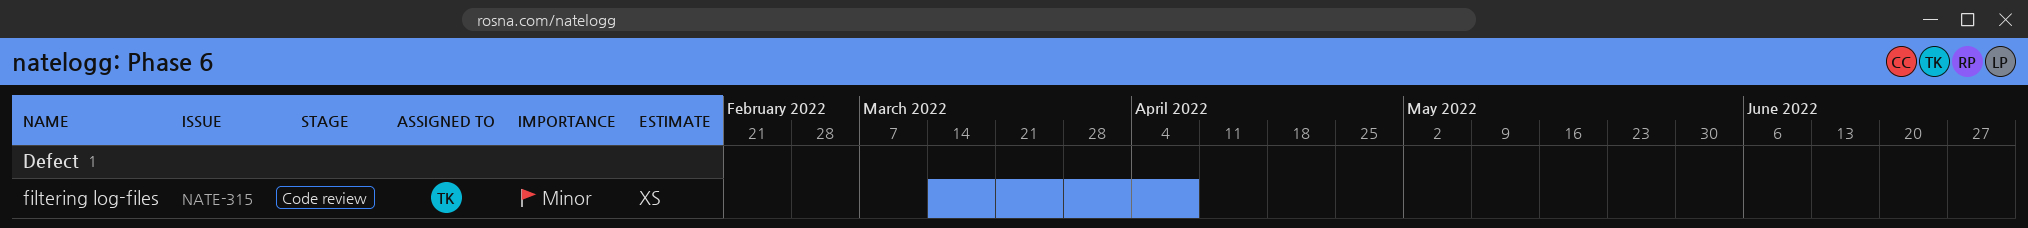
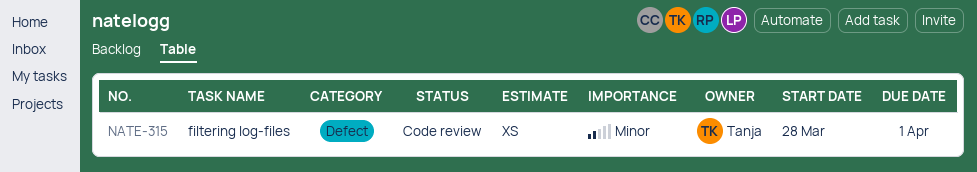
NATE-315, start: Mar 14 -> Mar 28
NATE-315, due: Apr 8 -> Apr 1

